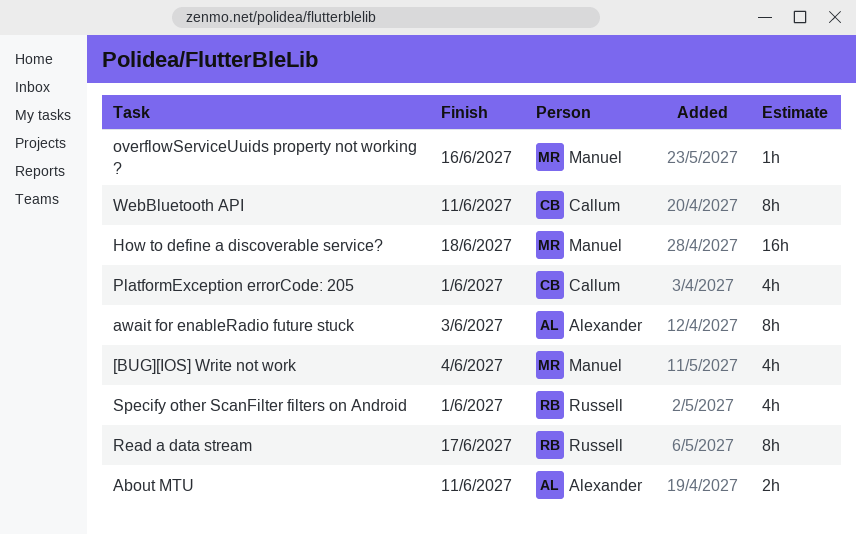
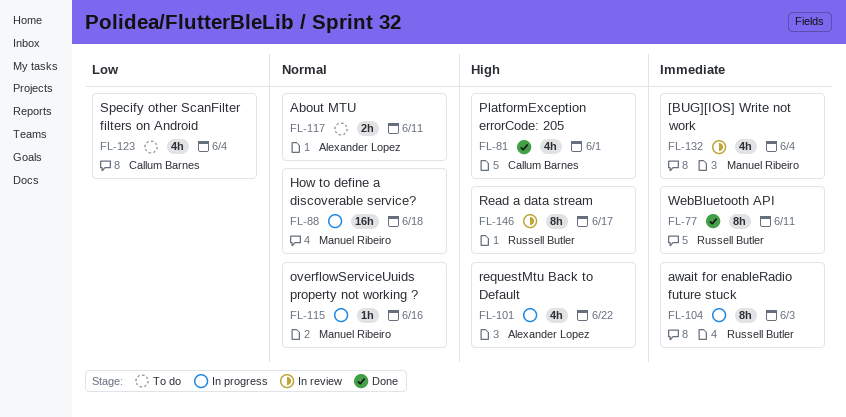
await for enableRadio future stuck, owner: Alexander Lopez -> Russell Butler
requestMtu Back to Default: none -> present
Specify other ScanFilter filters on Android, owner: Russell Butler -> Callum Barnes
Specify other ScanFilter filters on Android, due: Jun 1 -> Jun 4
WebBluetooth API, owner: Callum Barnes -> Russell Butler

